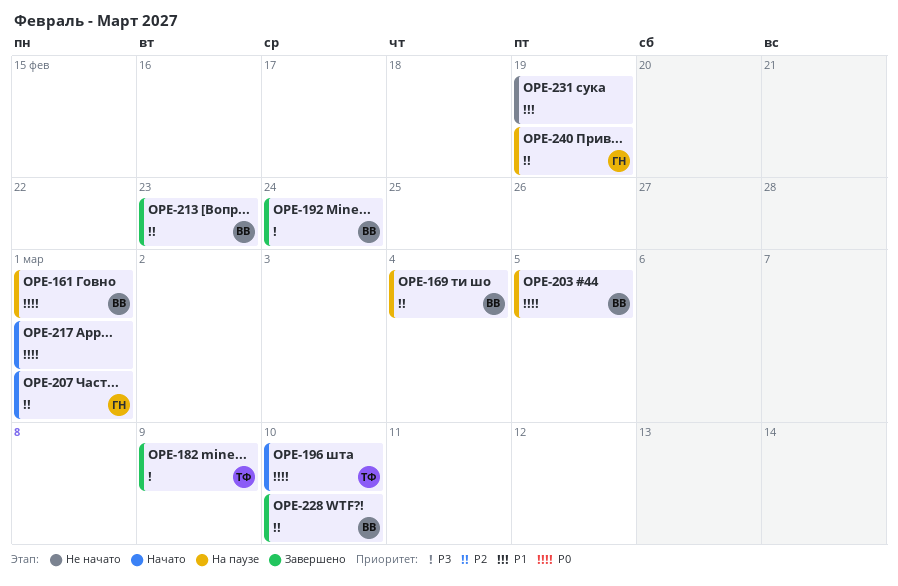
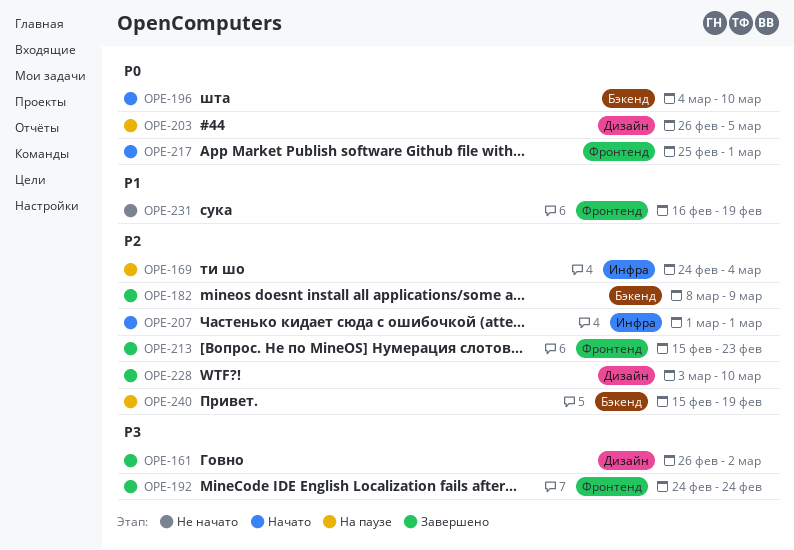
OPE-161, status: На паузе -> Завершено
OPE-161, priority: P0 -> P3
OPE-161, due: Mar 1 -> Mar 2
OPE-182, priority: P3 -> P2

